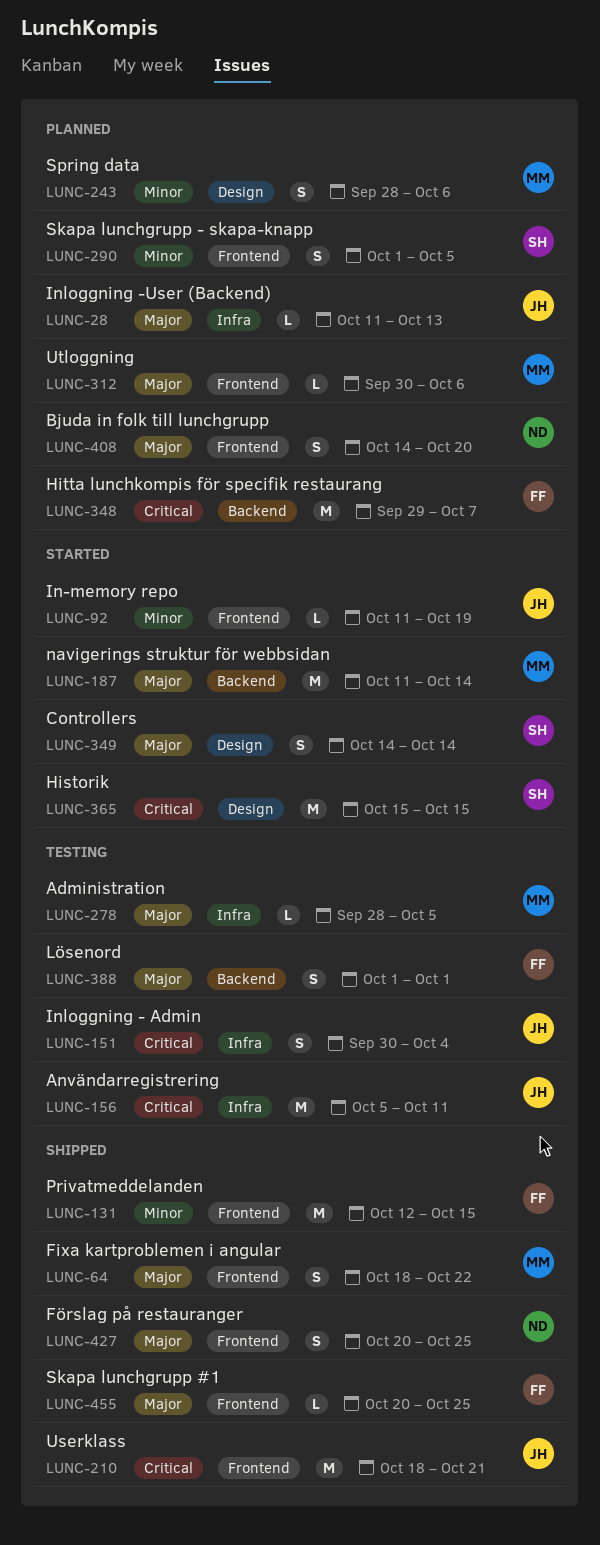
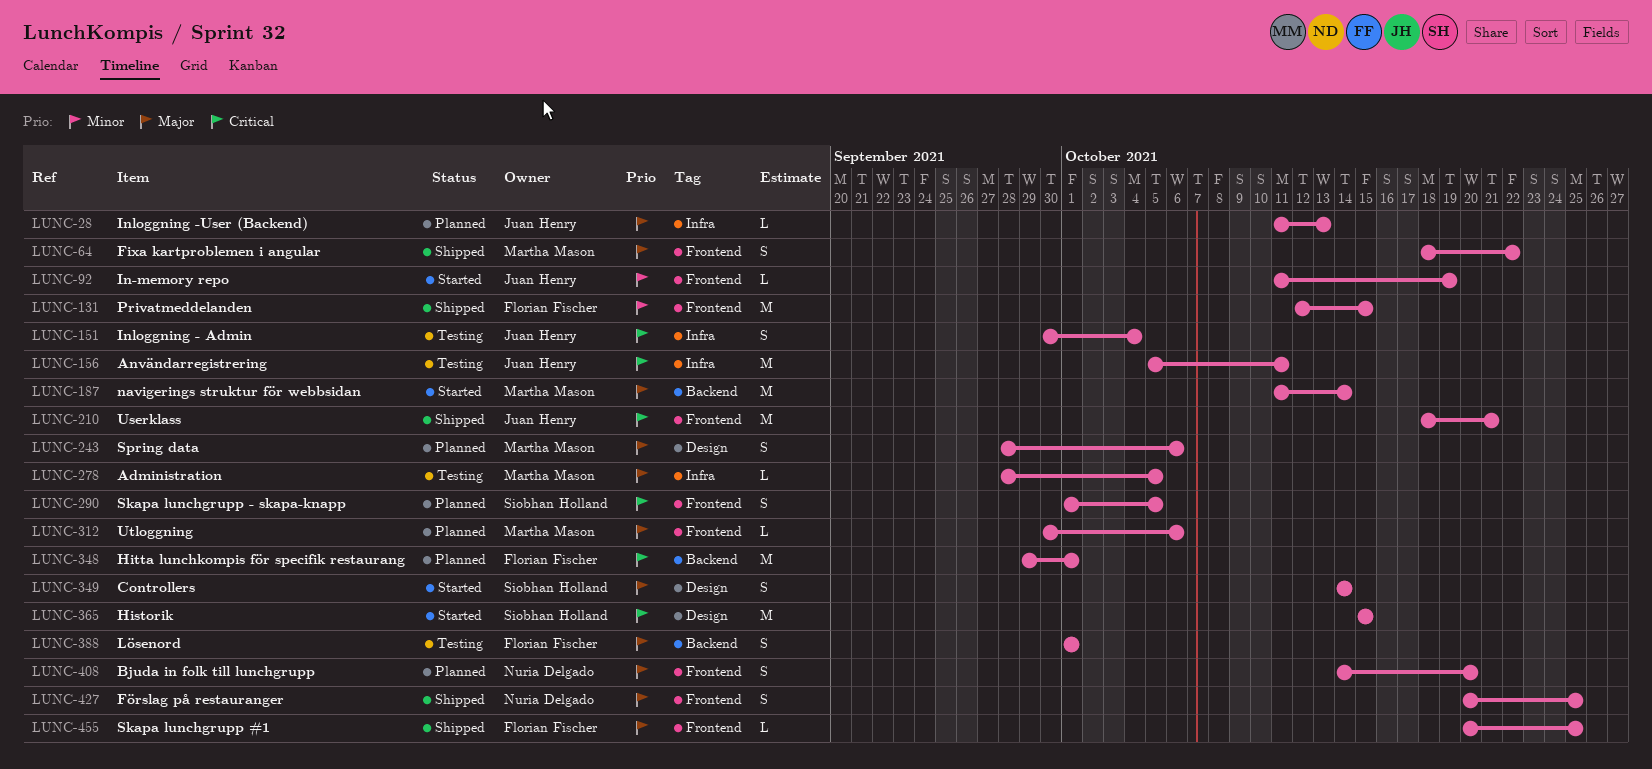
LUNC-243, priority: Minor -> Major
LUNC-290, priority: Minor -> Critical
LUNC-348, due: Oct 7 -> Oct 1

